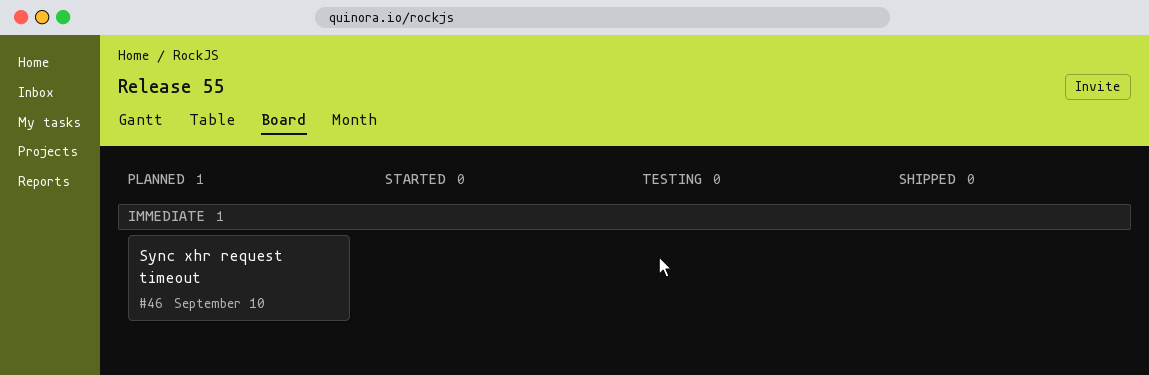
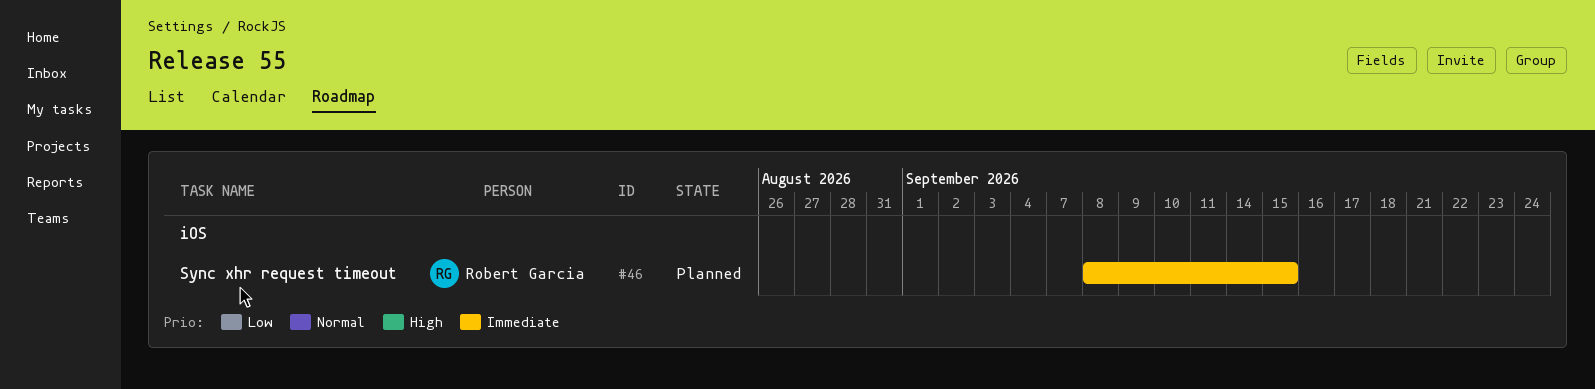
#46, due: Sep 10 -> Sep 15

